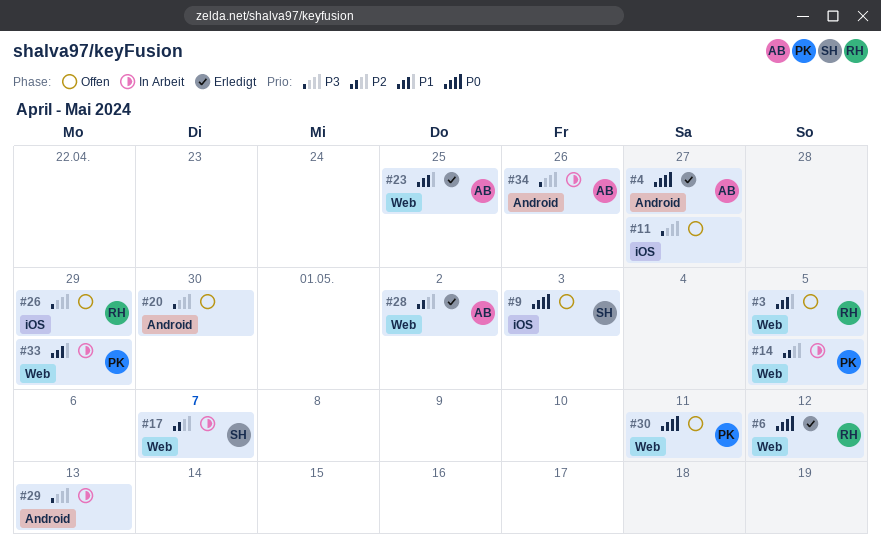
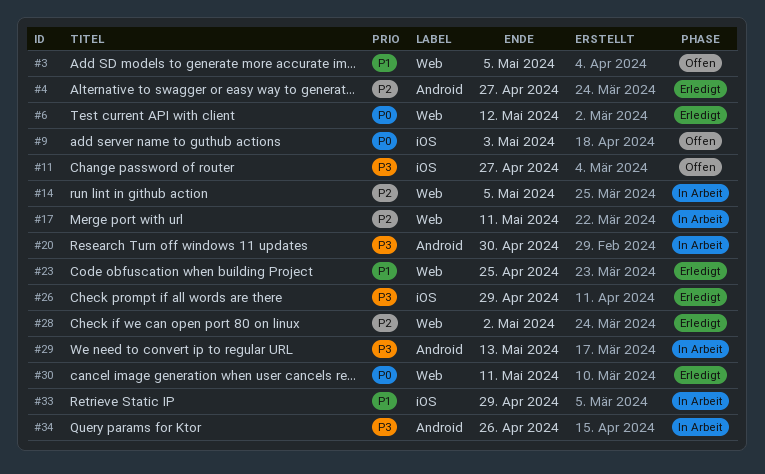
#4, priority: P0 -> P2
#17, due: May 7 -> May 11
#20, status: Offen -> In Arbeit
#26, status: Offen -> Erledigt
#30, status: Offen -> Erledigt
#33, label: Web -> iOS

